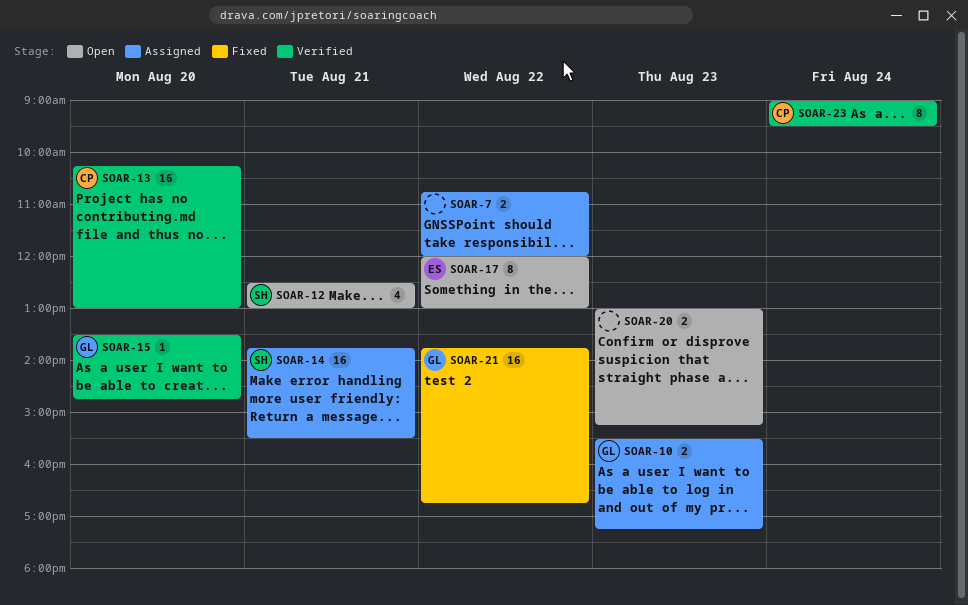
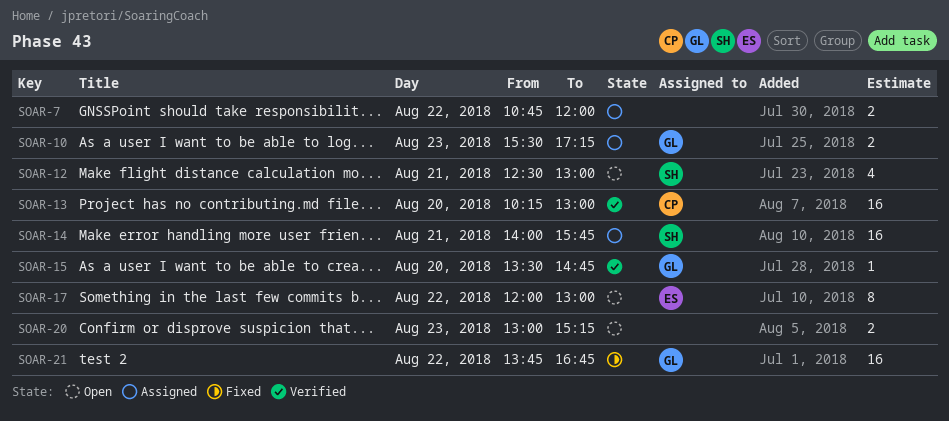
SOAR-14, begins: 13:45 -> 14:00
SOAR-14, ends: 15:30 -> 15:45
SOAR-23: present -> none

